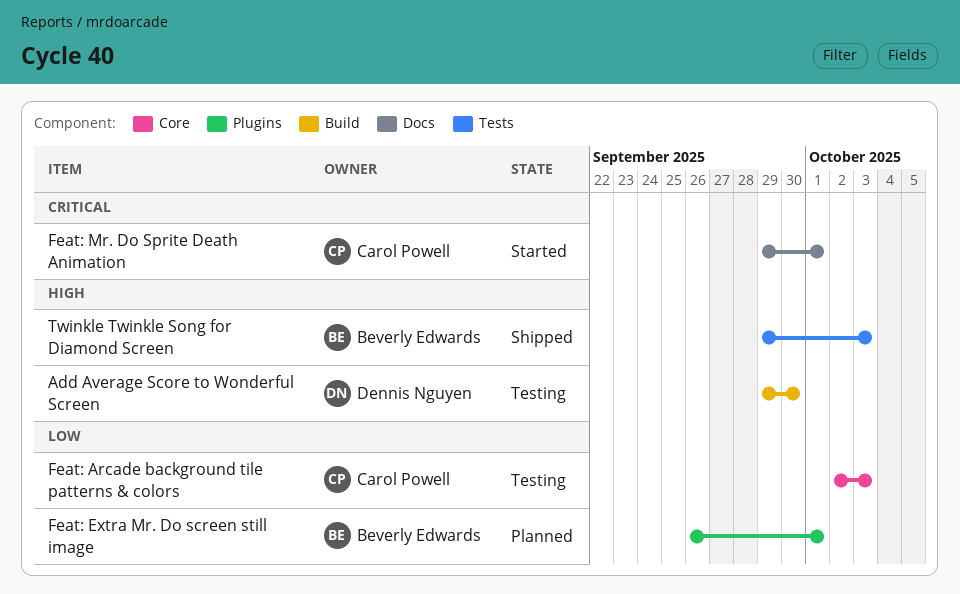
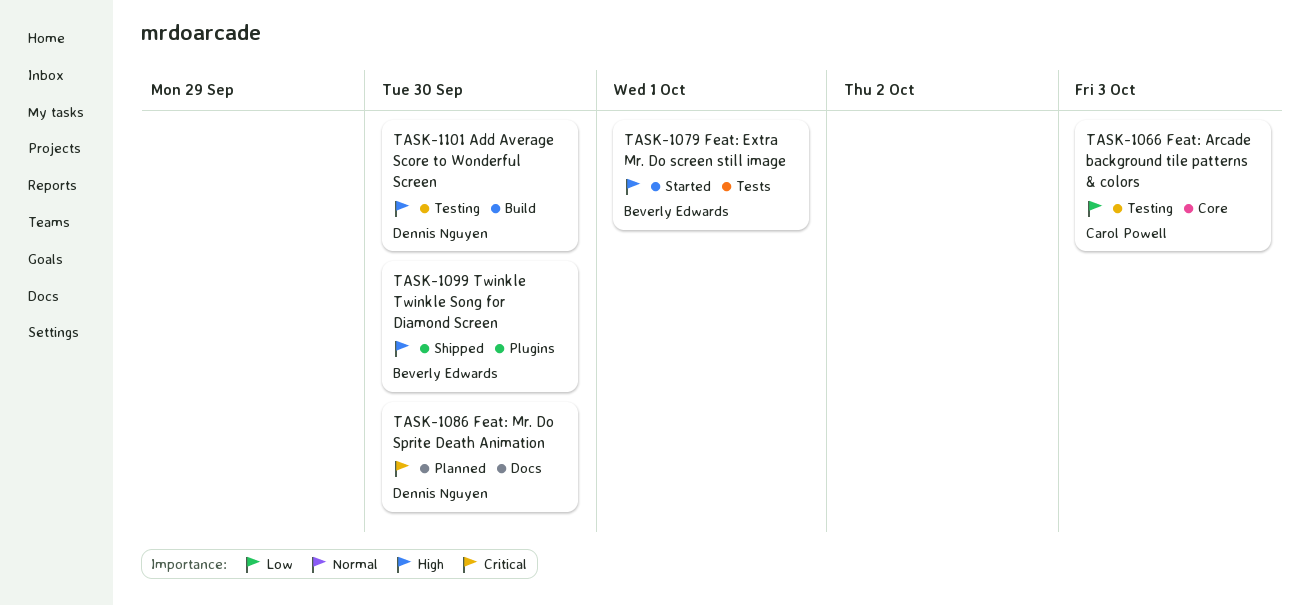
Feat: Extra Mr. Do screen still image, status: Planned -> Started
Feat: Extra Mr. Do screen still image, priority: Low -> High
Feat: Extra Mr. Do screen still image, label: Plugins -> Tests
Feat: Mr. Do Sprite Death Animation, status: Started -> Planned
Feat: Mr. Do Sprite Death Animation, owner: Carol Powell -> Dennis Nguyen
Feat: Mr. Do Sprite Death Animation, due: Oct 1 -> Sep 30
Twinkle Twinkle Song for Diamond Screen, label: Tests -> Plugins
Twinkle Twinkle Song for Diamond Screen, due: Oct 3 -> Sep 30

